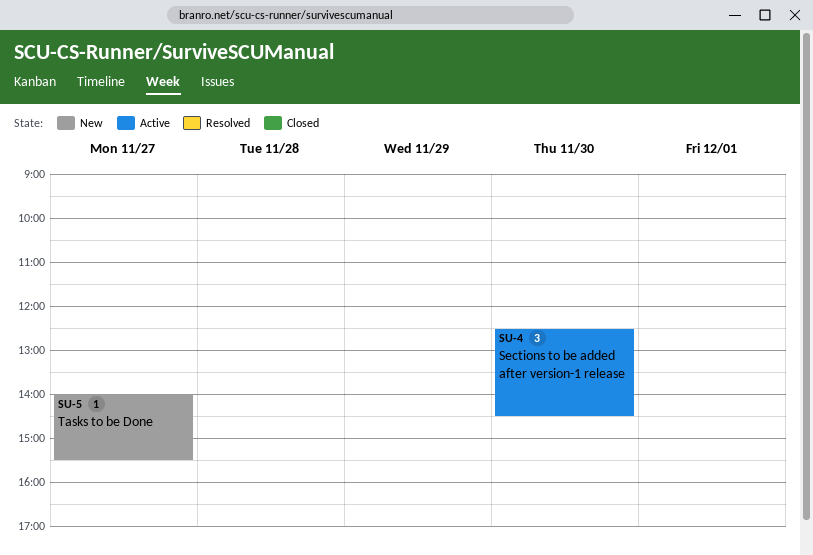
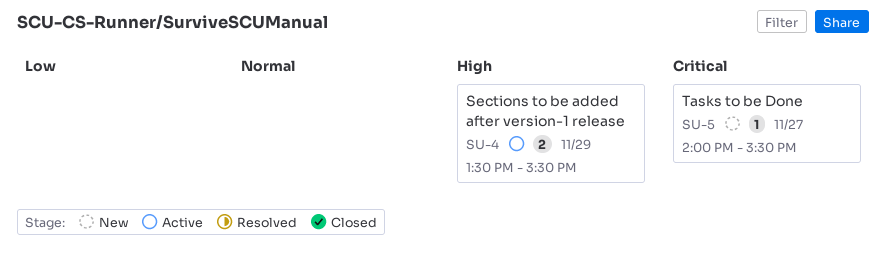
SU-4, estimate: 3 -> 2
SU-4, day: Nov 30 -> Nov 29
SU-4, begins: 12:30 -> 13:30
SU-4, ends: 14:30 -> 15:30

